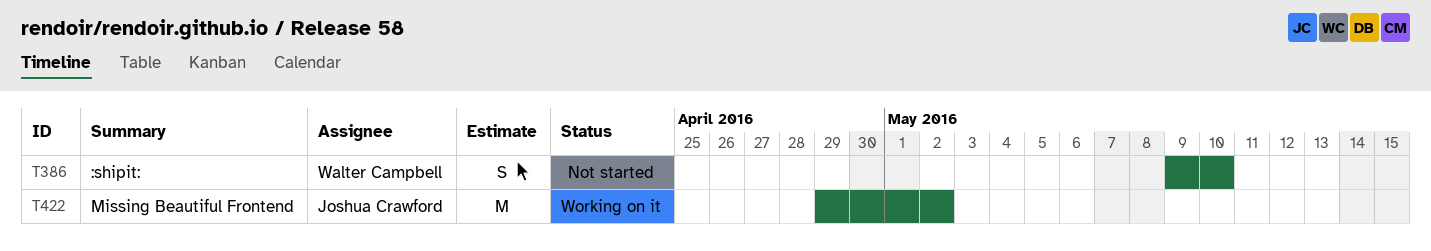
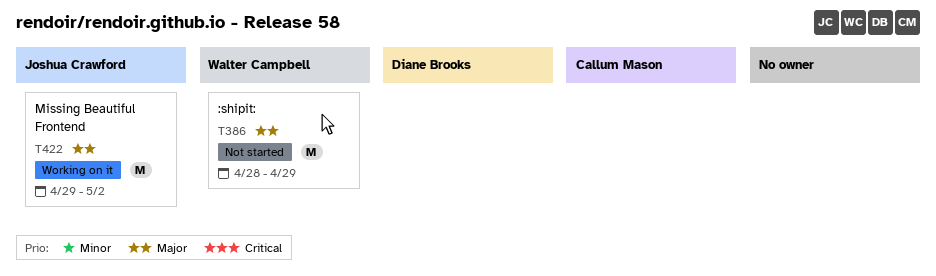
T386, estimate: S -> M
T386, start: May 9 -> Apr 28
T386, due: May 10 -> Apr 29

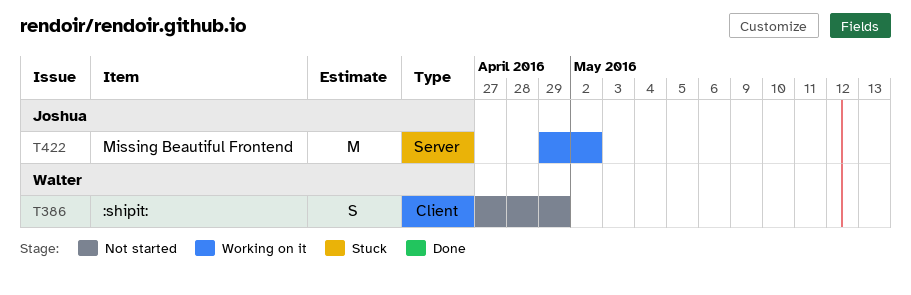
T386, estimate: M -> S
T386, start: Apr 28 -> Apr 27

